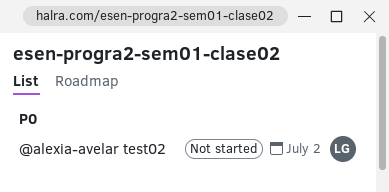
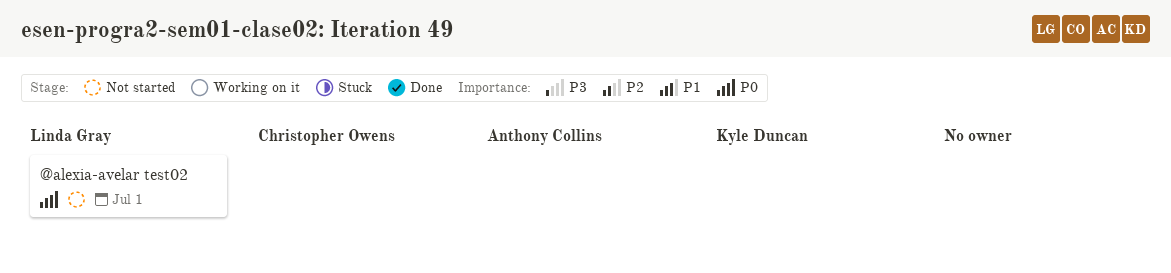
@alexia-avelar test02, due: Jul 2 -> Jul 1

